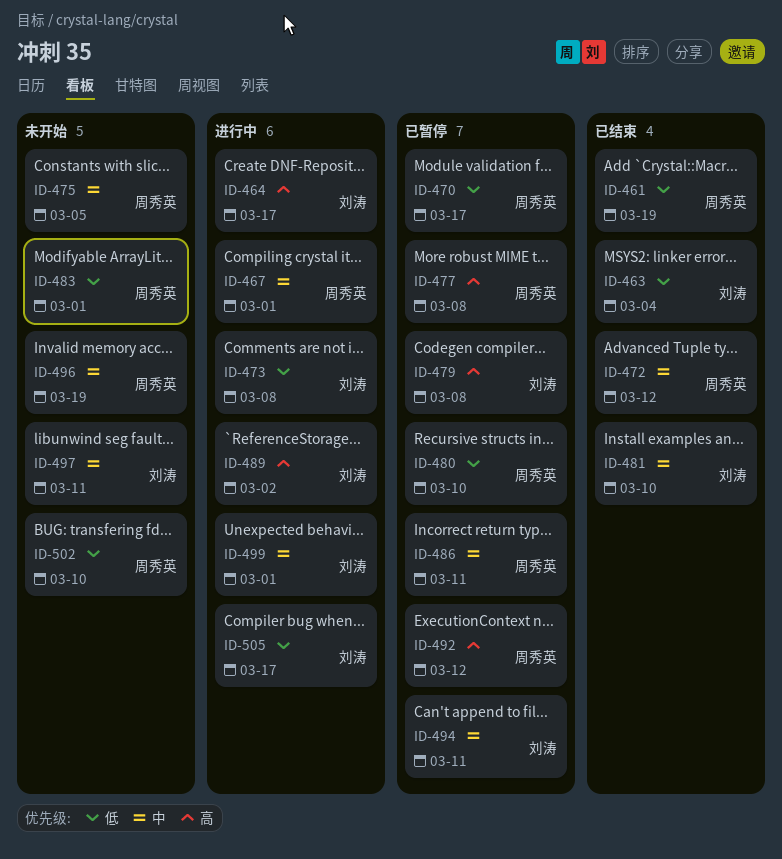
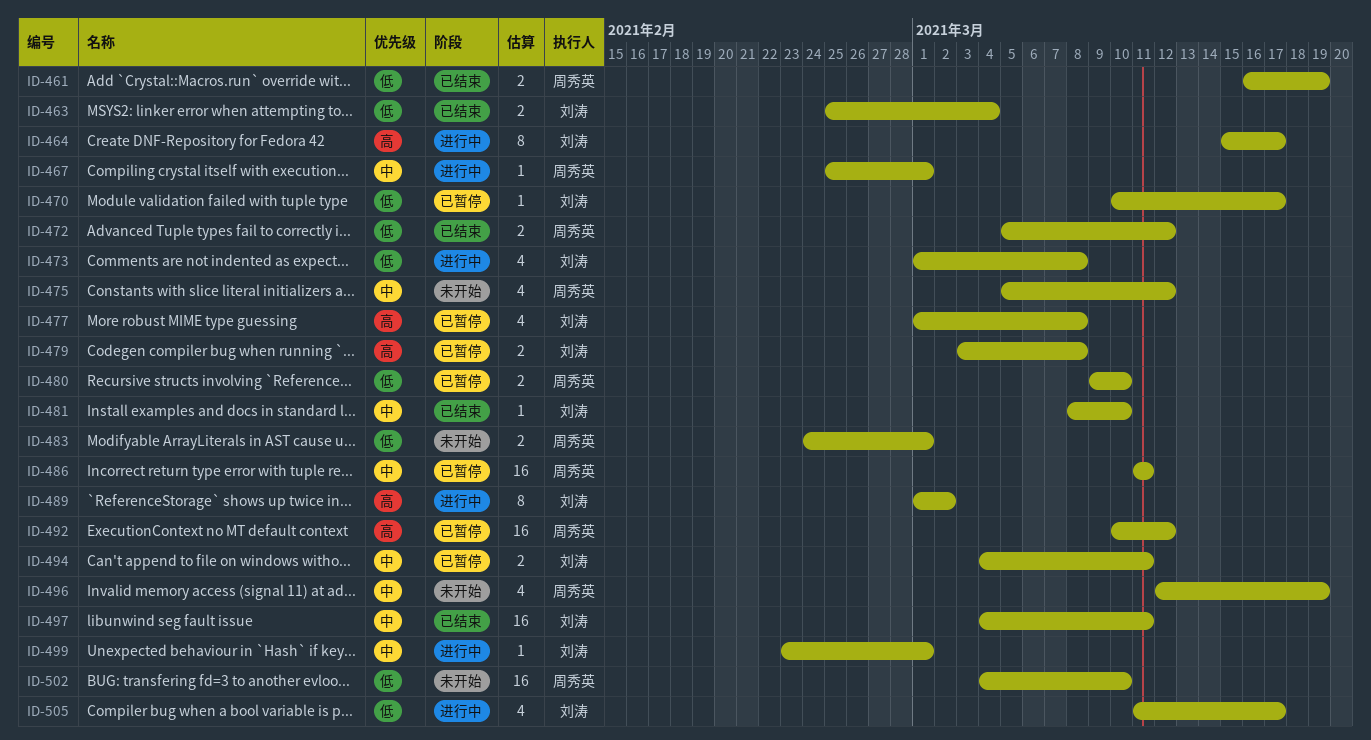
ID-470, owner: 周秀英 -> 刘涛
ID-472, priority: 中 -> 低
ID-475, due: Mar 5 -> Mar 12
ID-477, owner: 周秀英 -> 刘涛
ID-497, status: 未开始 -> 已结束

